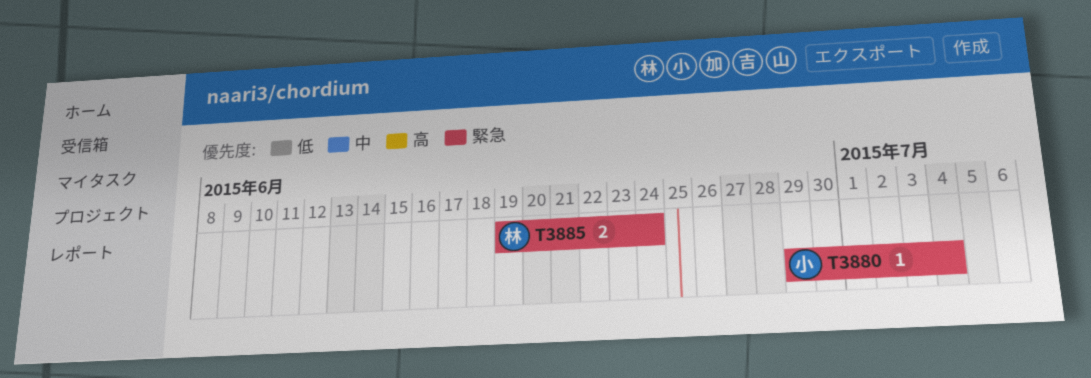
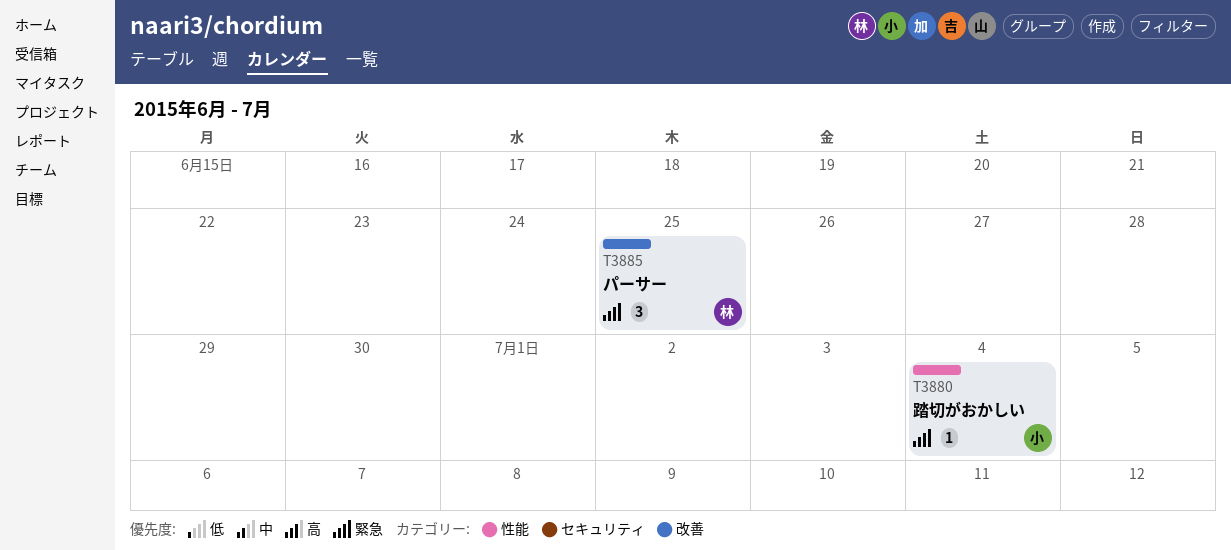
T3885, estimate: 2 -> 3
T3885, due: Jun 24 -> Jun 25

